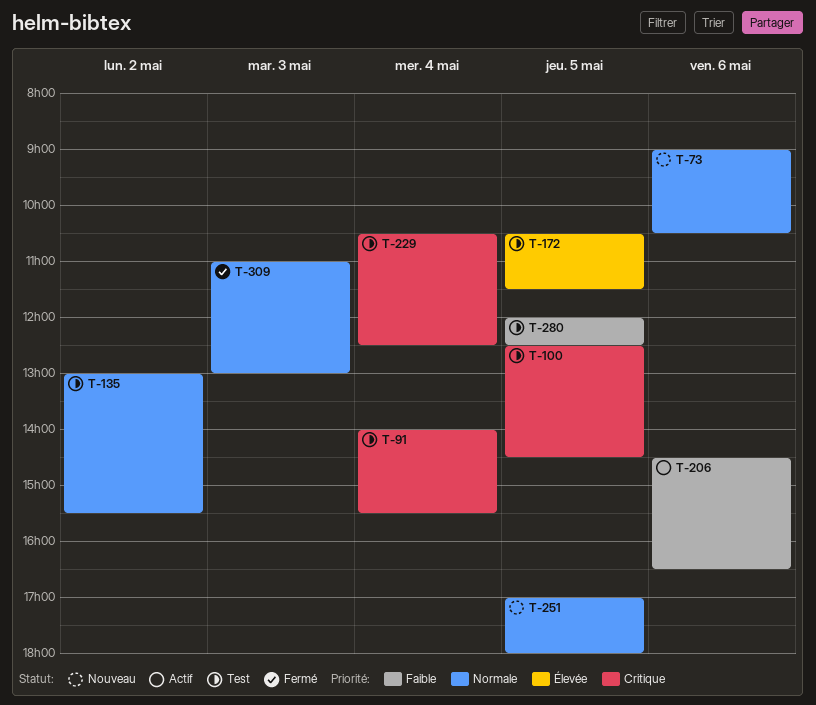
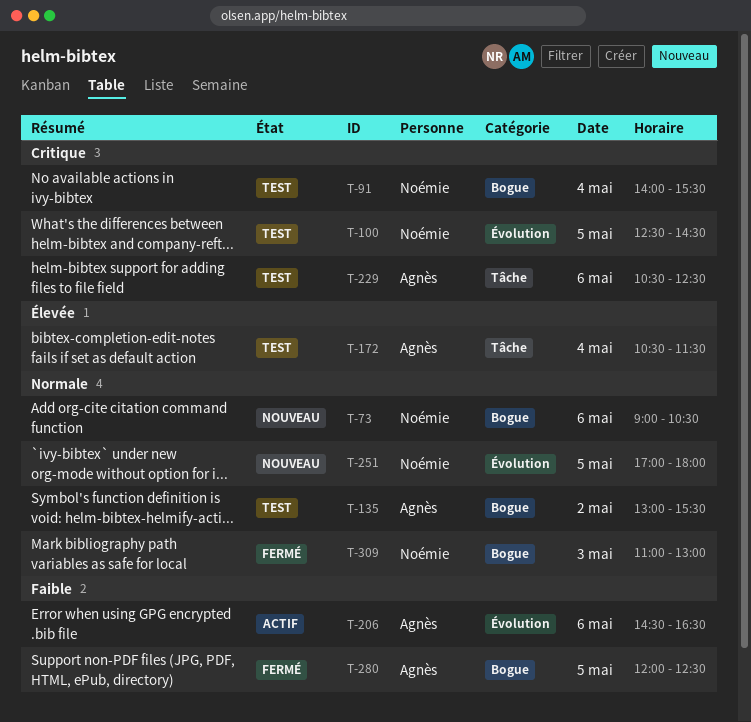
T-172, day: May 5 -> May 4
T-229, day: May 4 -> May 6
T-280, status: Test -> Fermé

